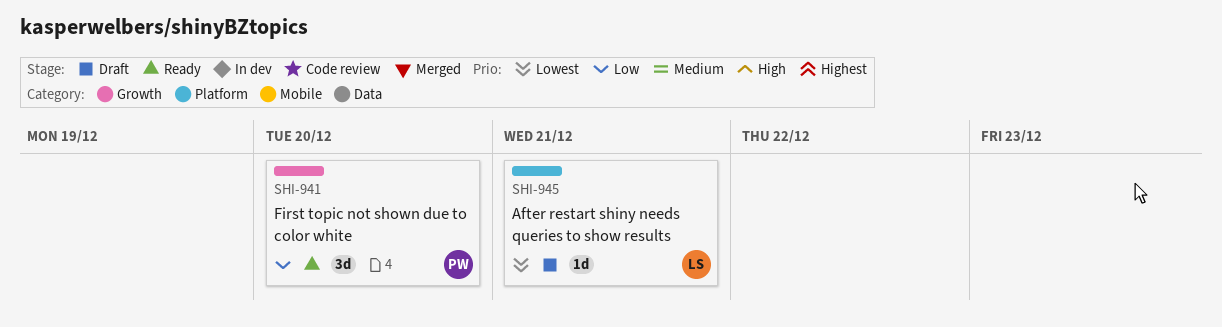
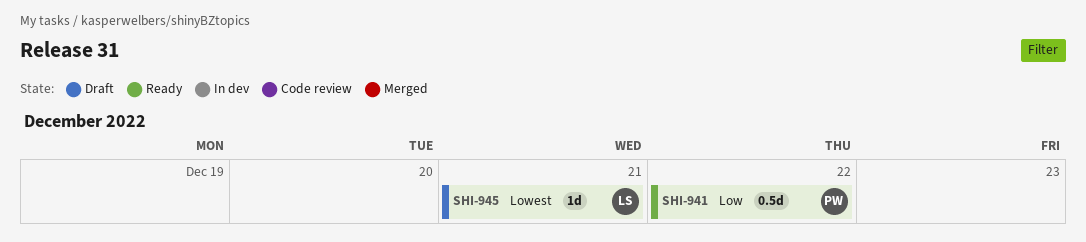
SHI-941, estimate: 3d -> 0.5d
SHI-941, due: Dec 20 -> Dec 22

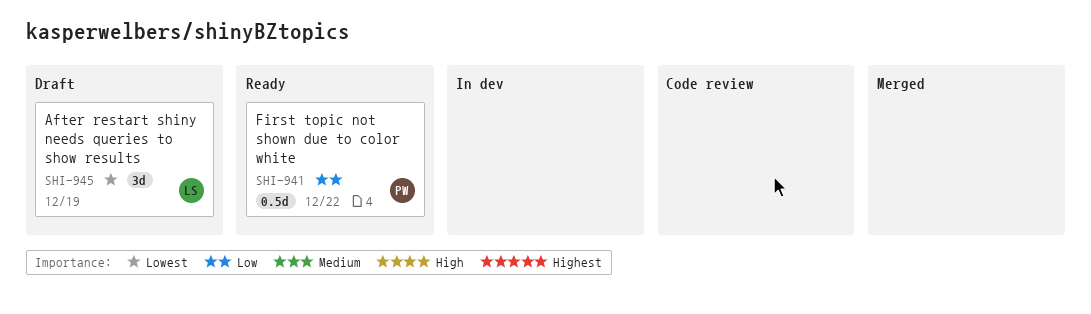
SHI-945, estimate: 1d -> 3d
SHI-945, due: Dec 21 -> Dec 19

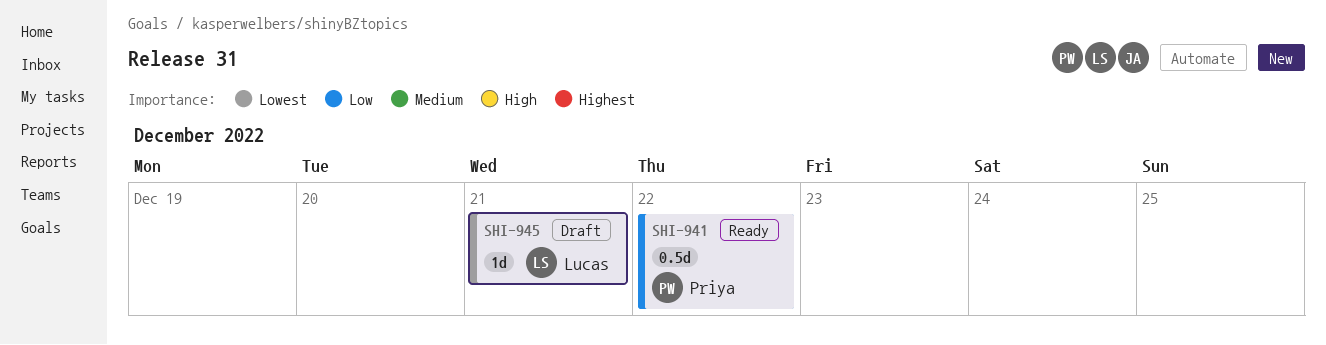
SHI-945, estimate: 3d -> 1d
SHI-945, due: Dec 19 -> Dec 21

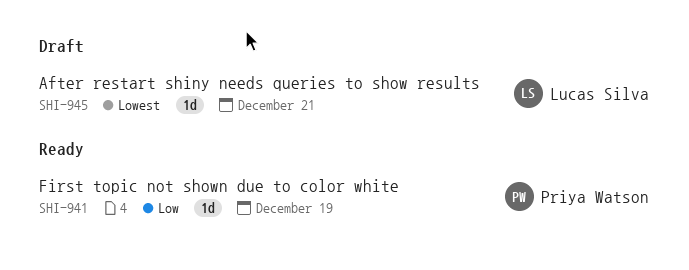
SHI-941, estimate: 0.5d -> 1d
SHI-941, due: Dec 22 -> Dec 19

